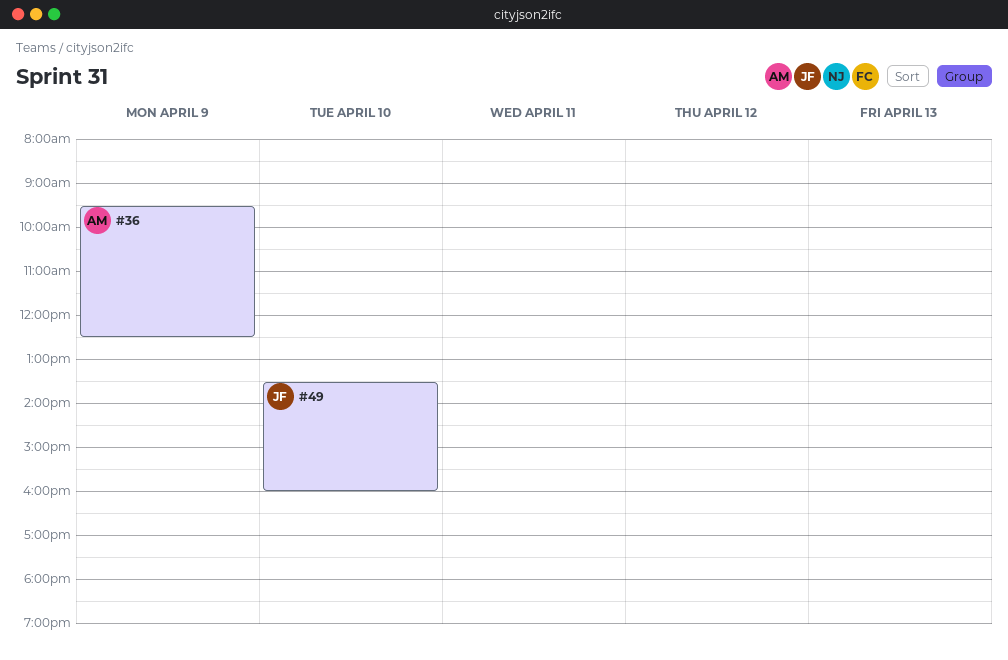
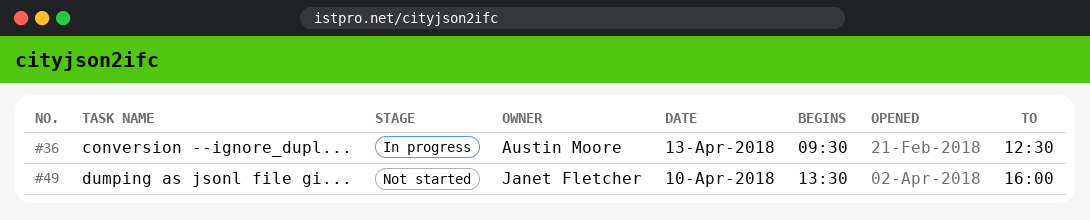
#36, day: Apr 9 -> Apr 13

